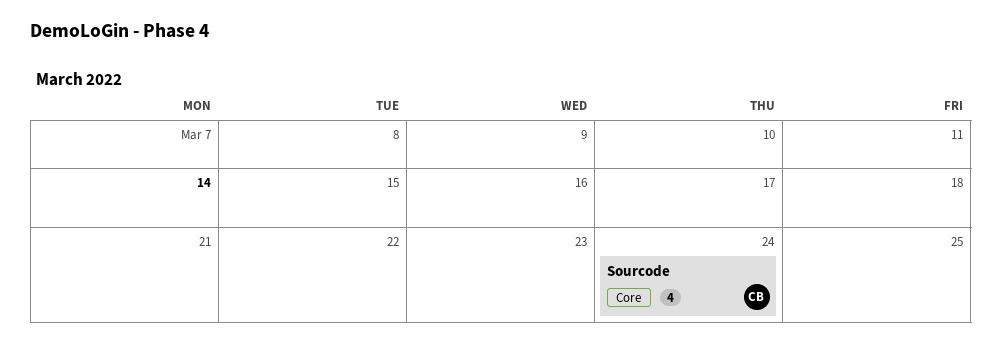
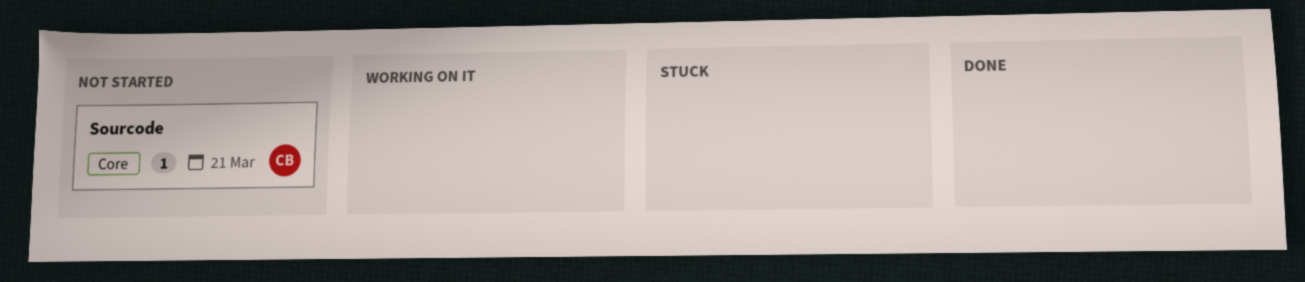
Sourcode, estimate: 4 -> 1
Sourcode, due: Mar 24 -> Mar 21

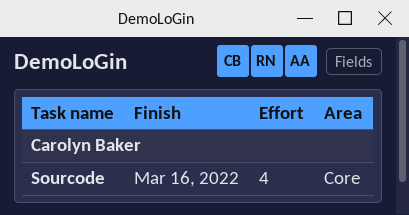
Sourcode, estimate: 1 -> 4
Sourcode, due: Mar 21 -> Mar 16

